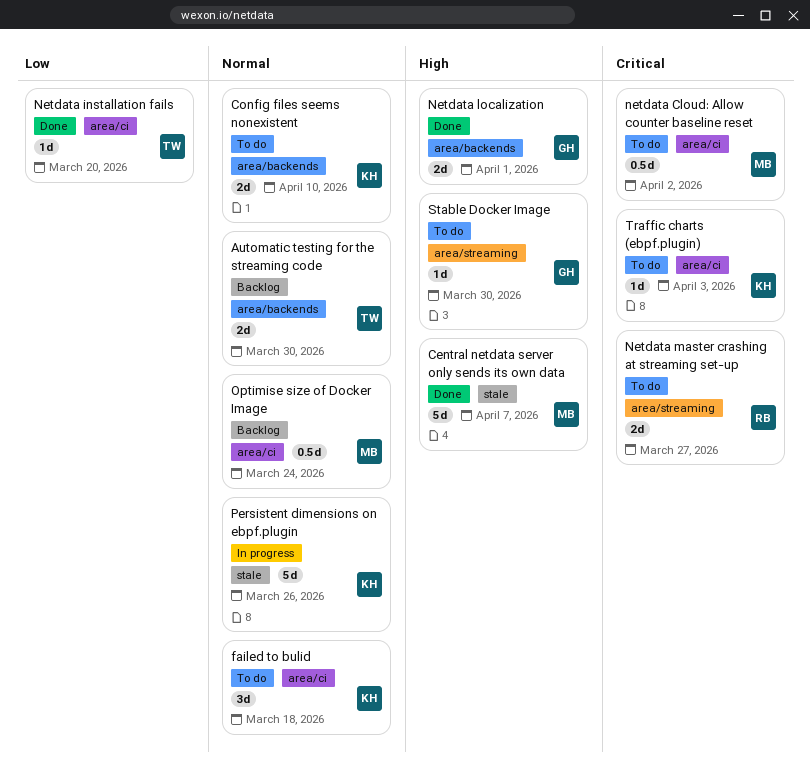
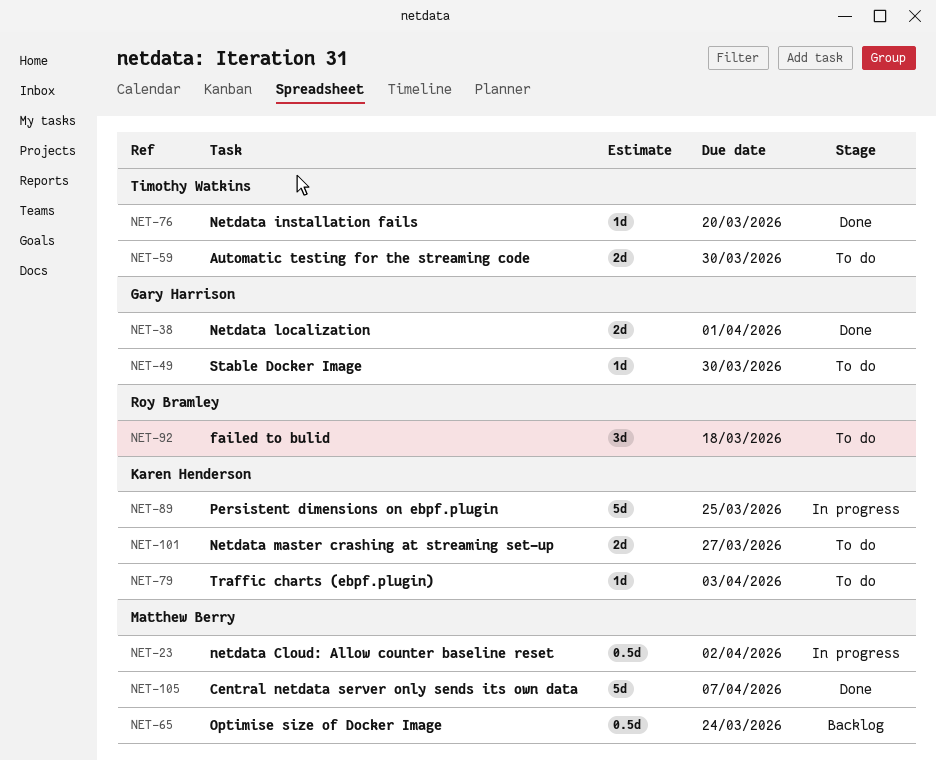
Automatic testing for the streaming code, status: Backlog -> To do
Config files seems nonexistent: present -> none
failed to bulid, owner: Karen Henderson -> Roy Bramley
netdata Cloud: Allow counter baseline reset, status: To do -> In progress
Netdata master crashing at streaming set-up, owner: Roy Bramley -> Karen Henderson
Persistent dimensions on ebpf.plugin, due: Mar 26 -> Mar 25

